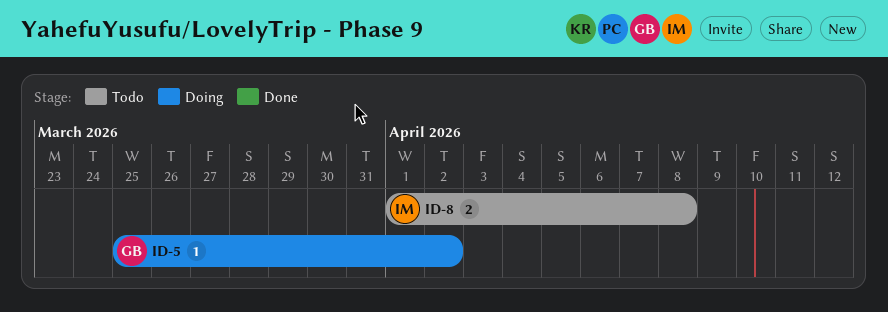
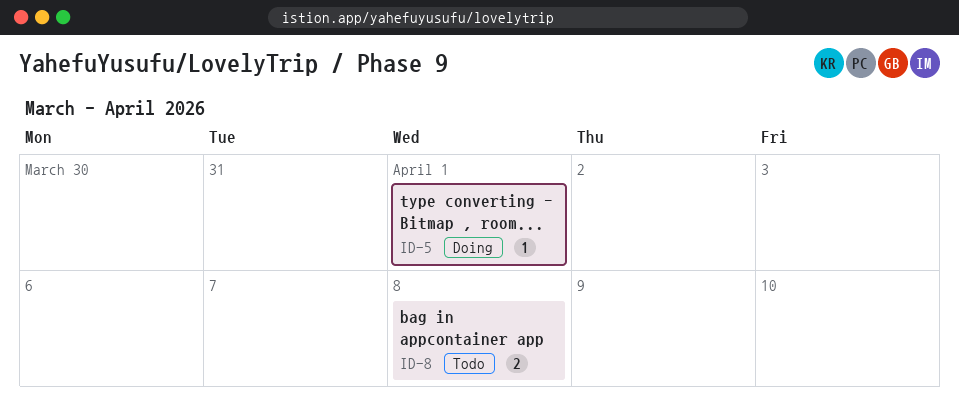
ID-5, due: Apr 2 -> Apr 1

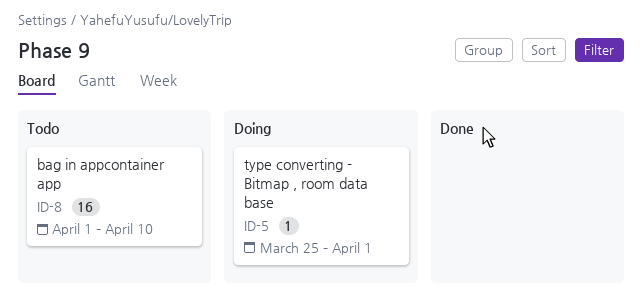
ID-8, estimate: 2 -> 16
ID-8, due: Apr 8 -> Apr 10

